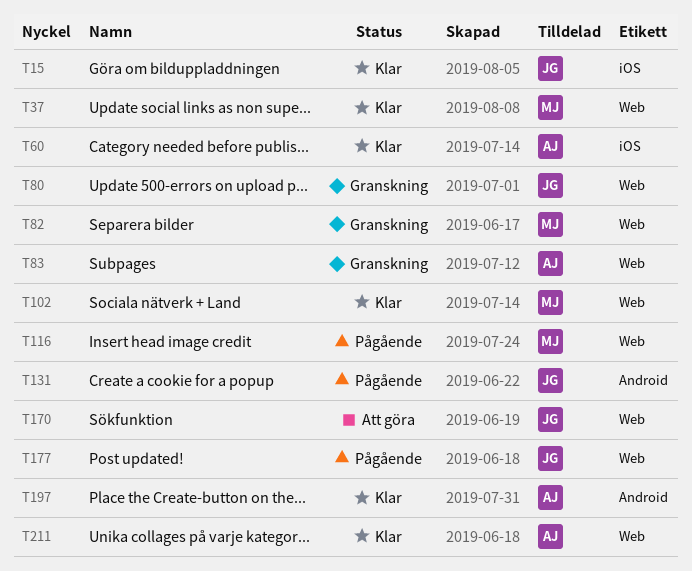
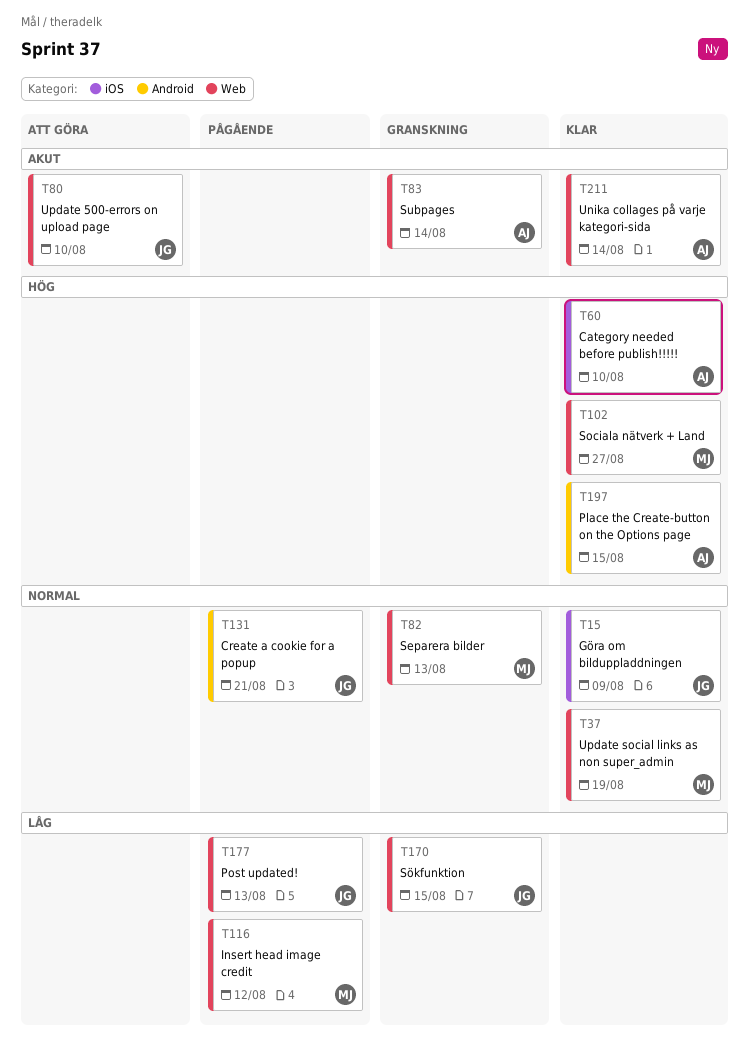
T80, status: Granskning -> Att göra
T170, status: Att göra -> Granskning

